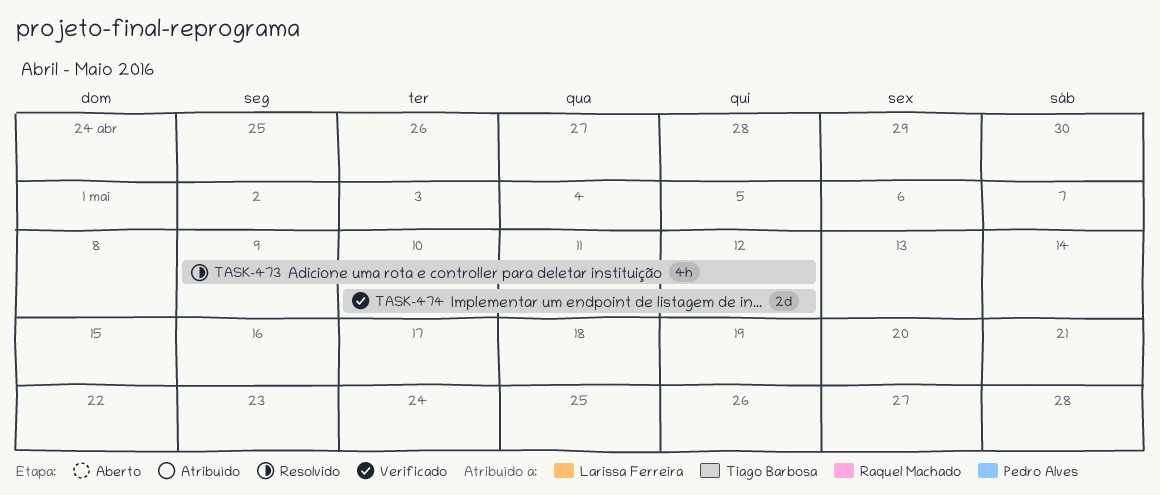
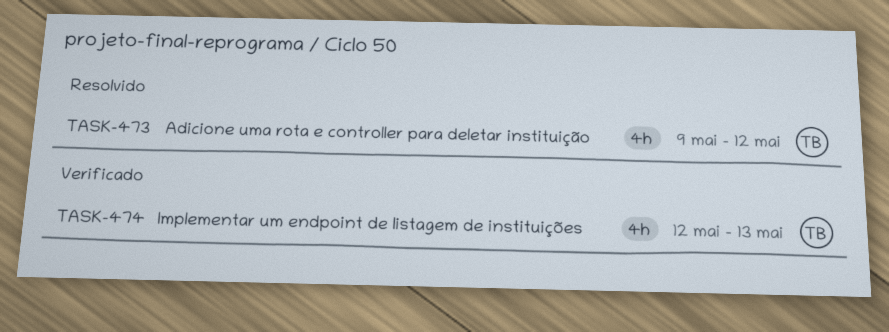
TASK-474, estimate: 2d -> 4h
TASK-474, start: May 10 -> May 12
TASK-474, due: May 12 -> May 13

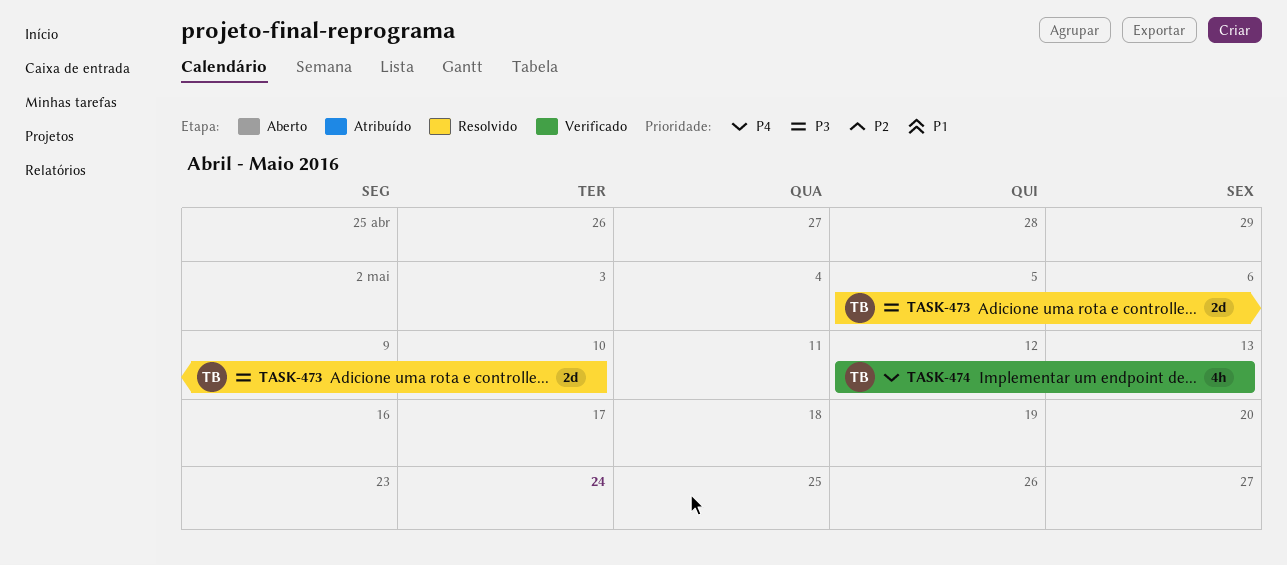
TASK-473, estimate: 4h -> 2d
TASK-473, start: May 9 -> May 5
TASK-473, due: May 12 -> May 10

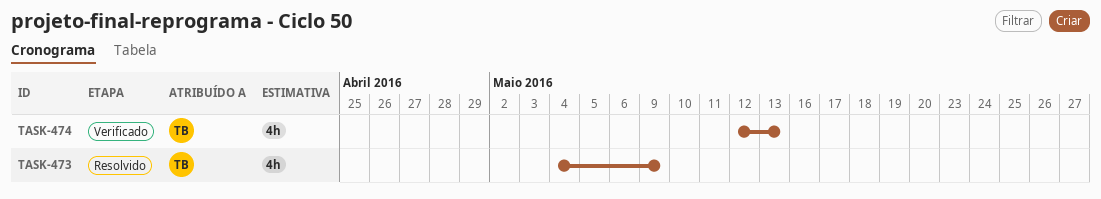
TASK-473, estimate: 2d -> 4h
TASK-473, start: May 5 -> May 4
TASK-473, due: May 10 -> May 9

